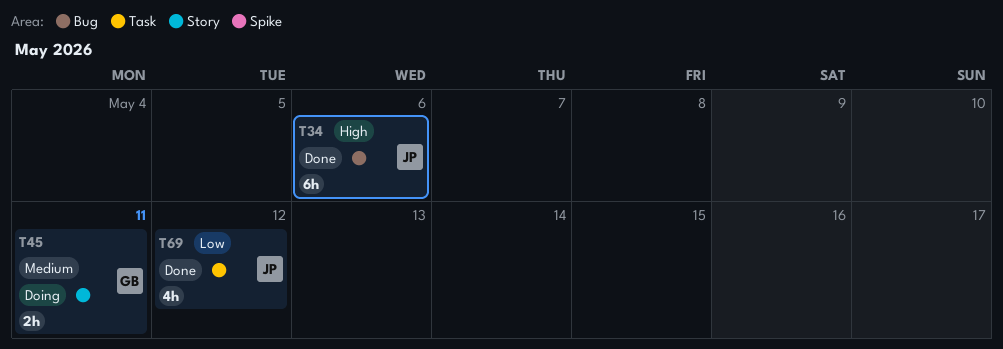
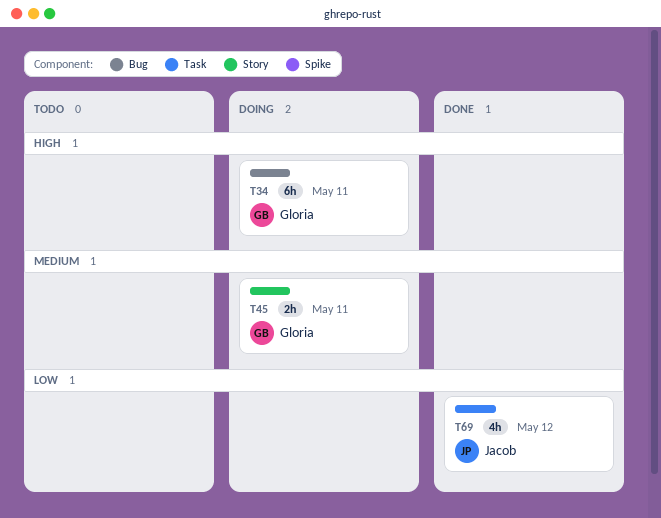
T34, status: Done -> Doing
T34, owner: Jacob -> Gloria
T34, due: May 6 -> May 11

